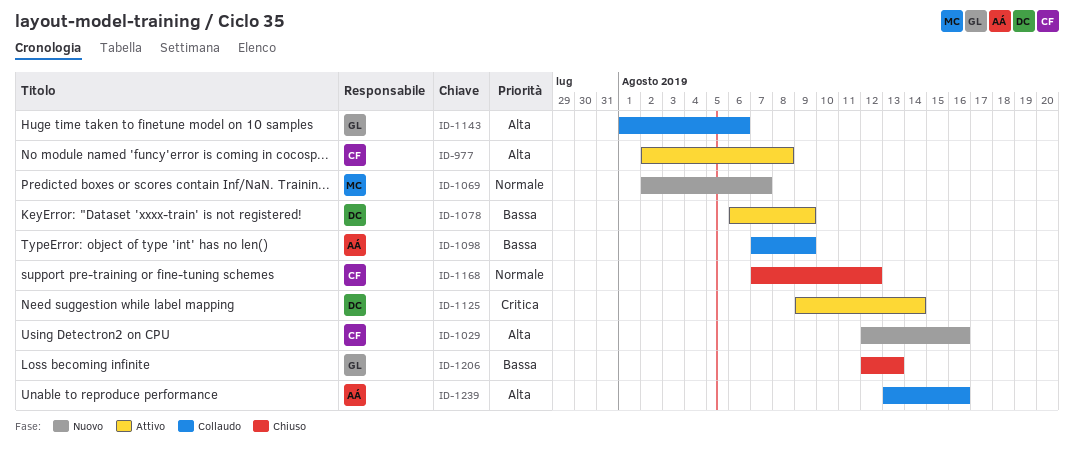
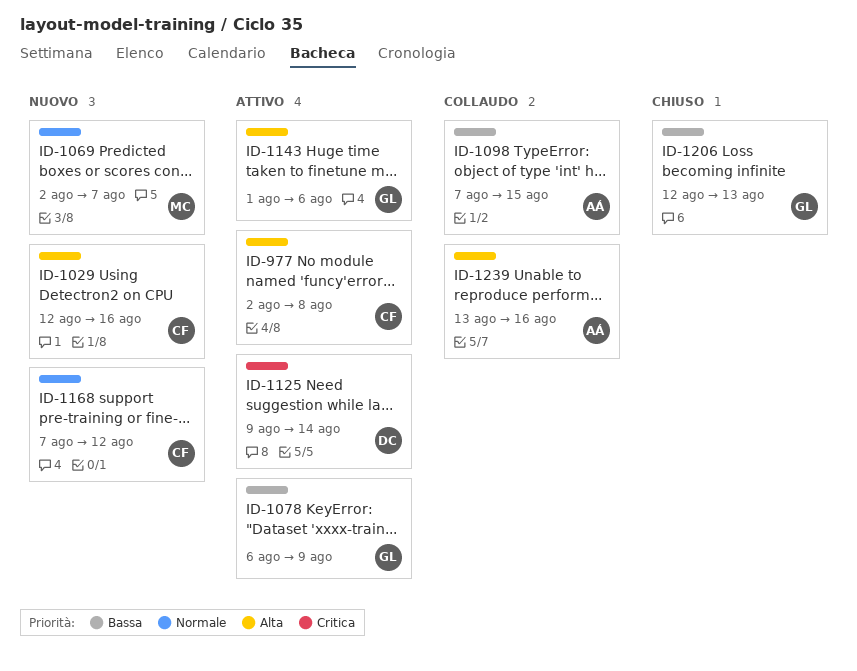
ID-1078, owner: DC -> GL
ID-1098, due: Aug 9 -> Aug 15
ID-1143, status: Collaudo -> Attivo
ID-1168, status: Chiuso -> Nuovo

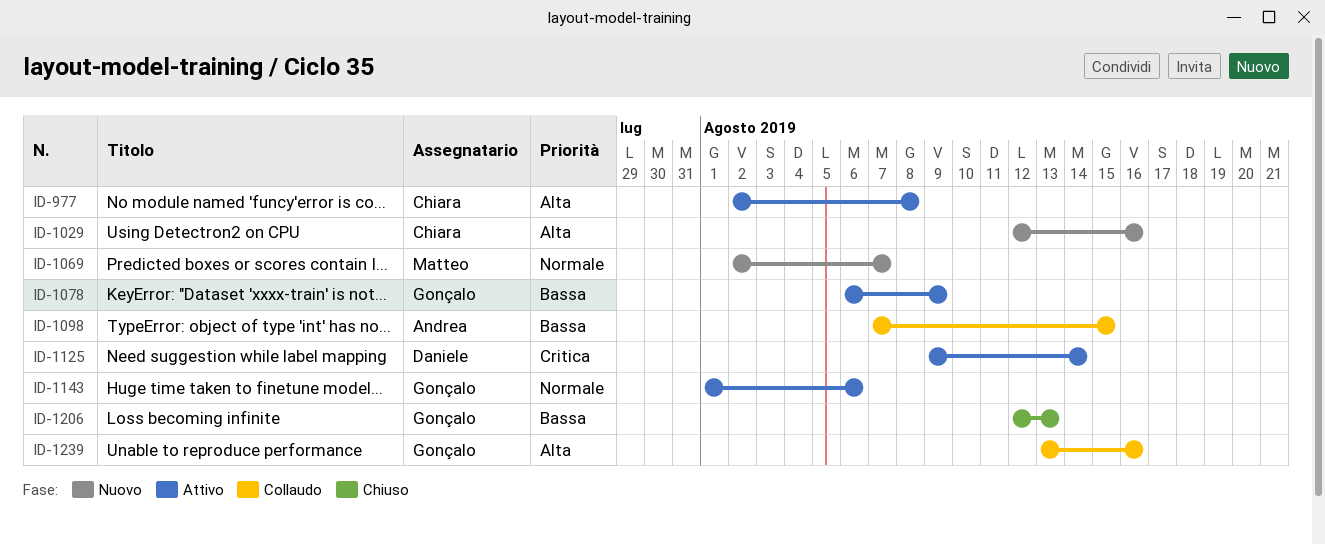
ID-1143, priority: Alta -> Normale
ID-1168: present -> none
ID-1239, owner: Andrea -> Gonçalo

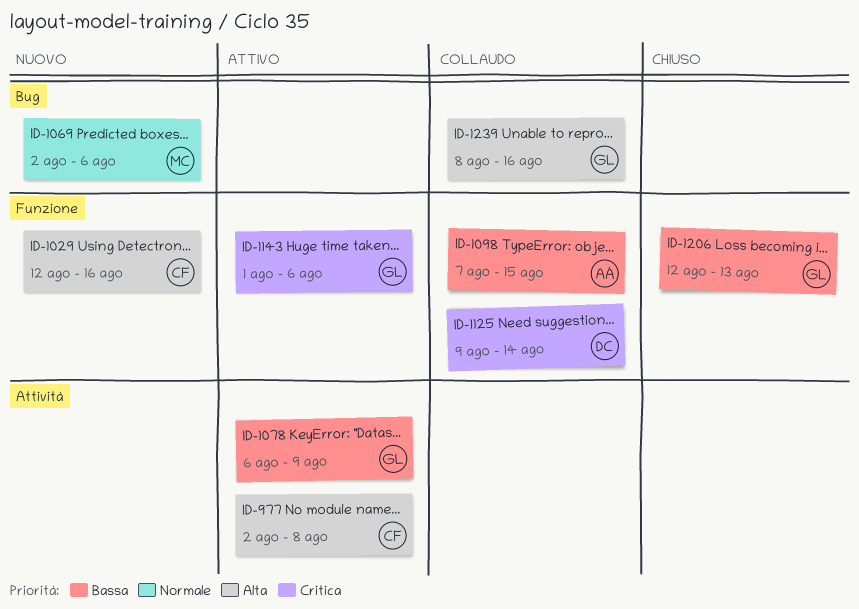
ID-1069, due: Aug 7 -> Aug 6
ID-1125, status: Attivo -> Collaudo
ID-1143, priority: Normale -> Critica
ID-1239, start: Aug 13 -> Aug 8

